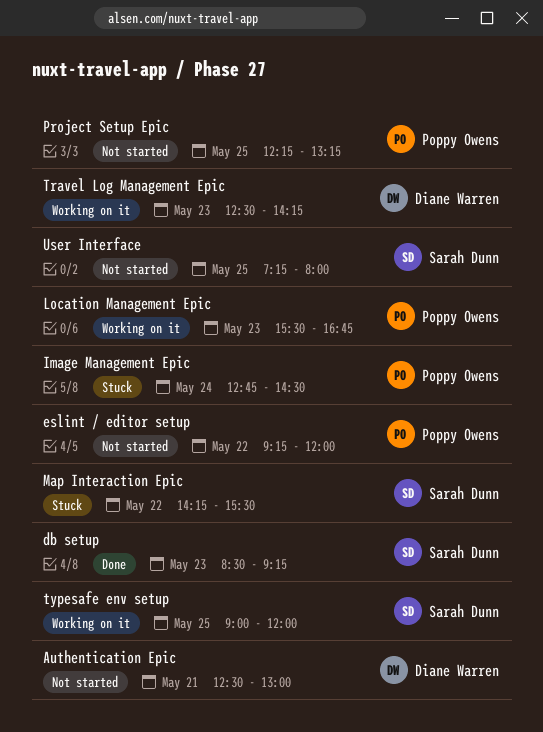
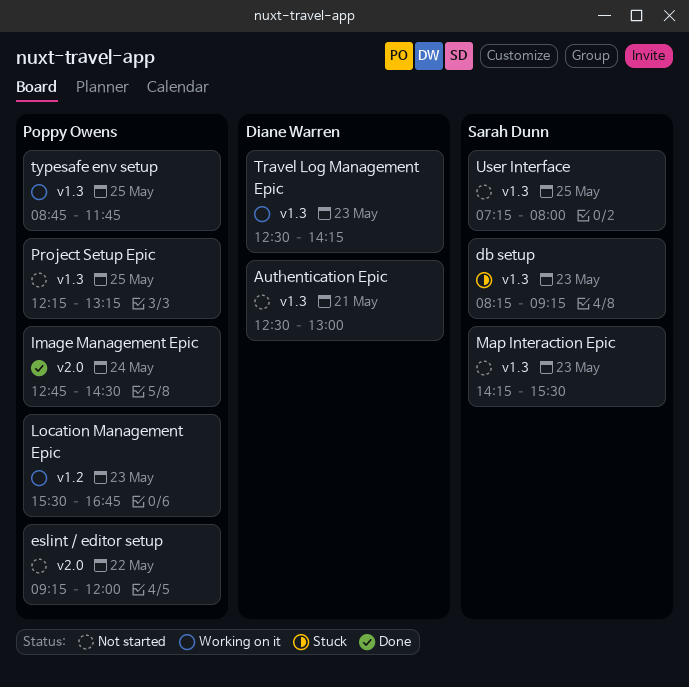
db setup, status: Done -> Stuck
db setup, begins: 08:30 -> 08:15
Image Management Epic, status: Stuck -> Done
Map Interaction Epic, status: Stuck -> Not started
Map Interaction Epic, day: May 22 -> May 23
typesafe env setup, owner: Sarah Dunn -> Poppy Owens
typesafe env setup, begins: 09:00 -> 08:45
typesafe env setup, ends: 12:00 -> 11:45

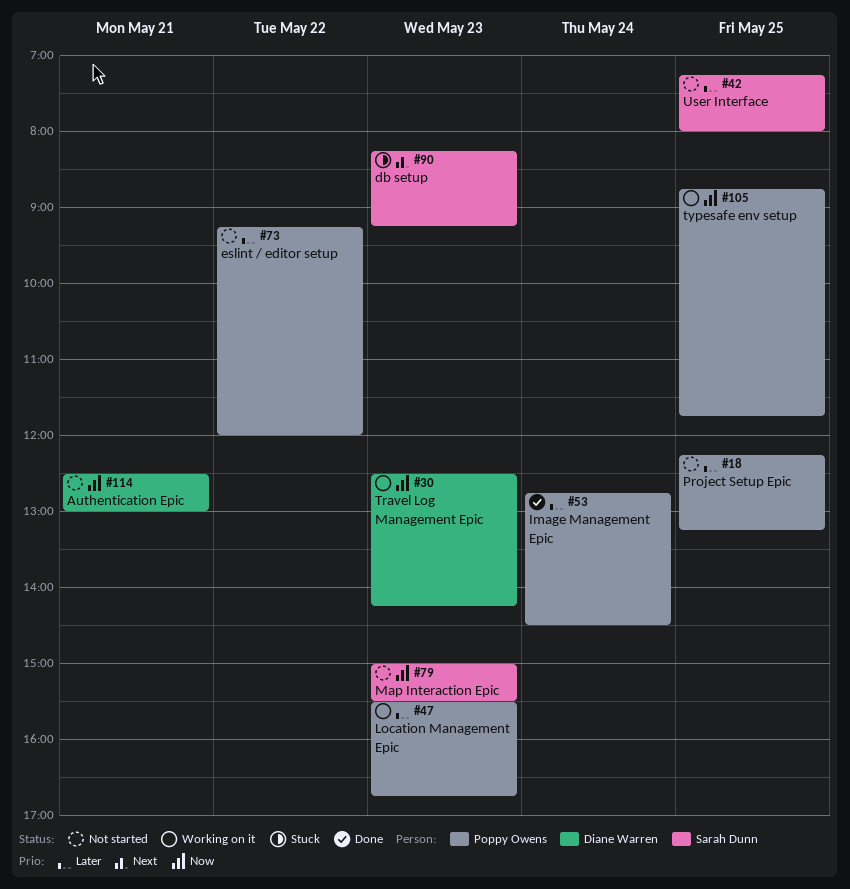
Map Interaction Epic, begins: 14:15 -> 15:00

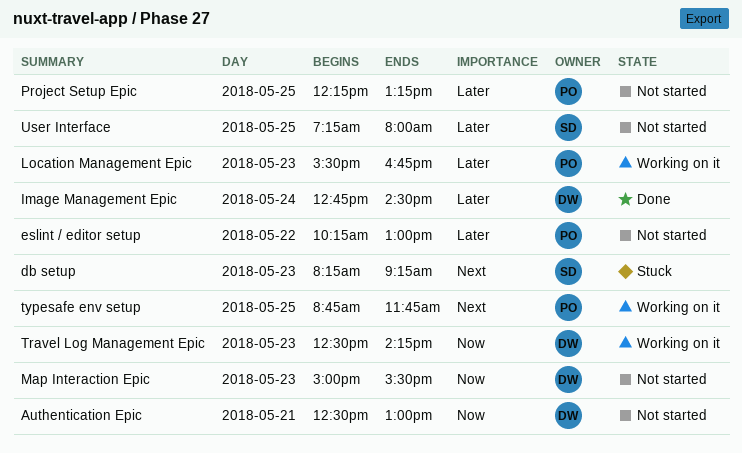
eslint / editor setup, begins: 09:15 -> 10:15
eslint / editor setup, ends: 12:00 -> 13:00
Image Management Epic, owner: Poppy Owens -> Diane Warren
Map Interaction Epic, owner: Sarah Dunn -> Diane Warren
typesafe env setup, priority: Now -> Next

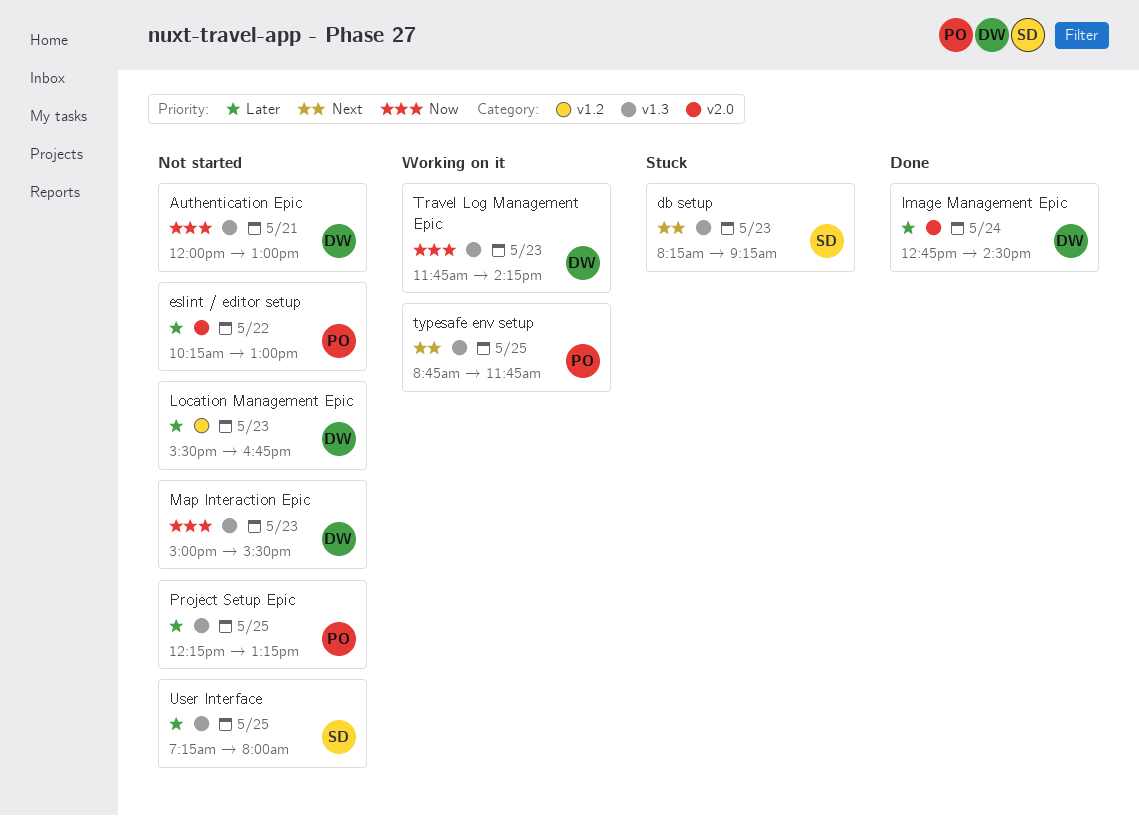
Authentication Epic, begins: 12:30 -> 12:00
Location Management Epic, status: Working on it -> Not started
Location Management Epic, owner: PO -> DW
Travel Log Management Epic, begins: 12:30 -> 11:45

